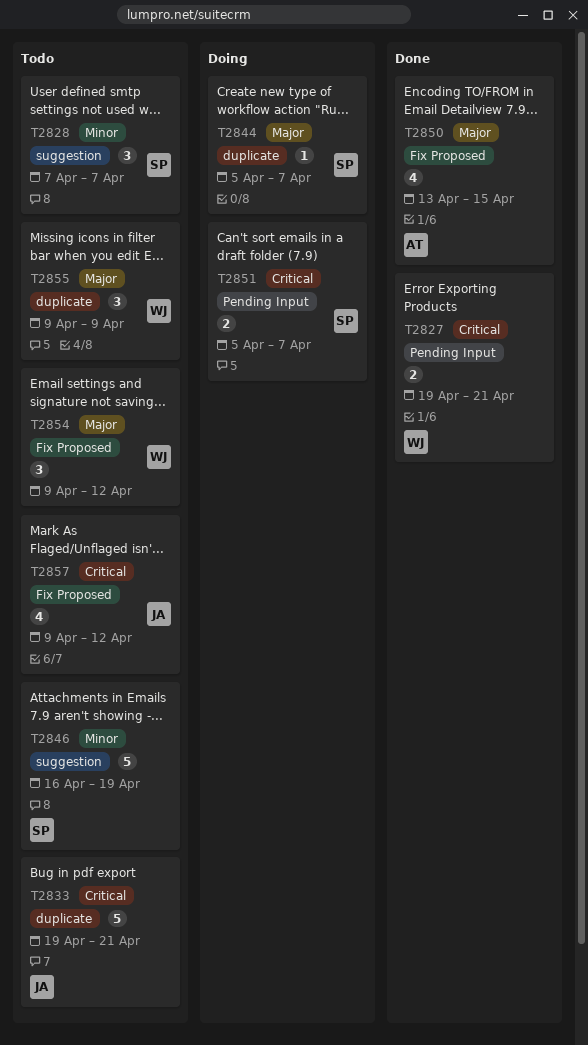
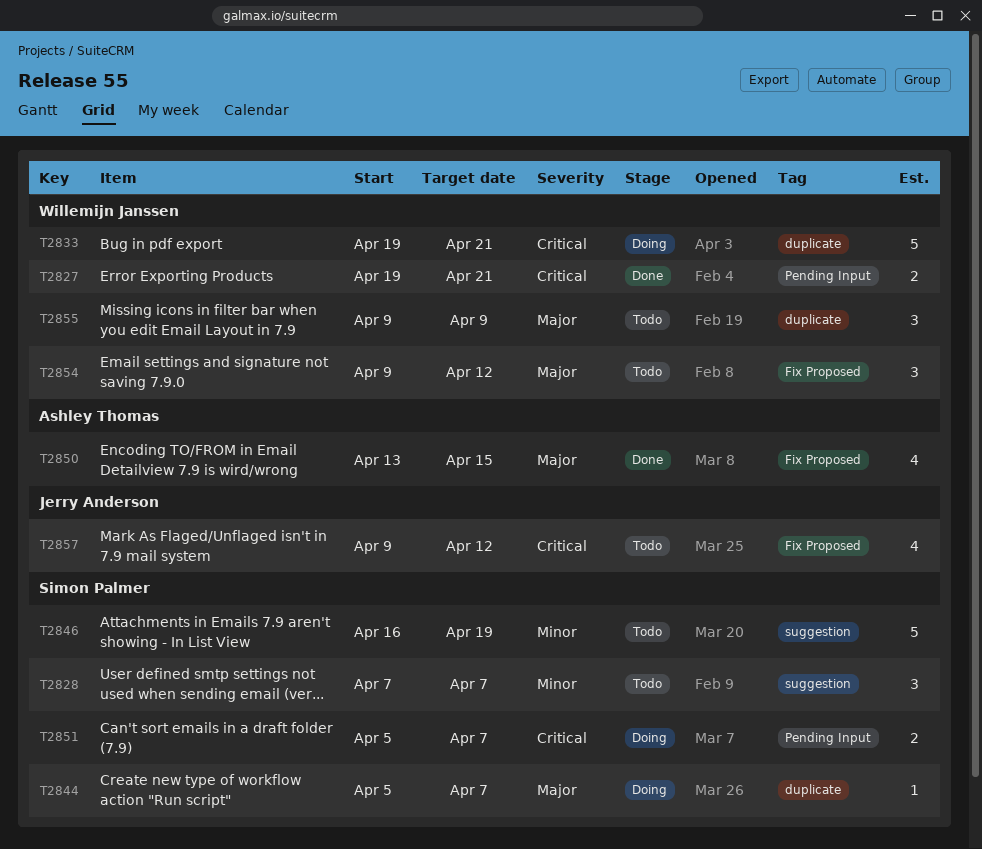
T2833, status: Todo -> Doing
T2833, owner: Jerry Anderson -> Willemijn Janssen

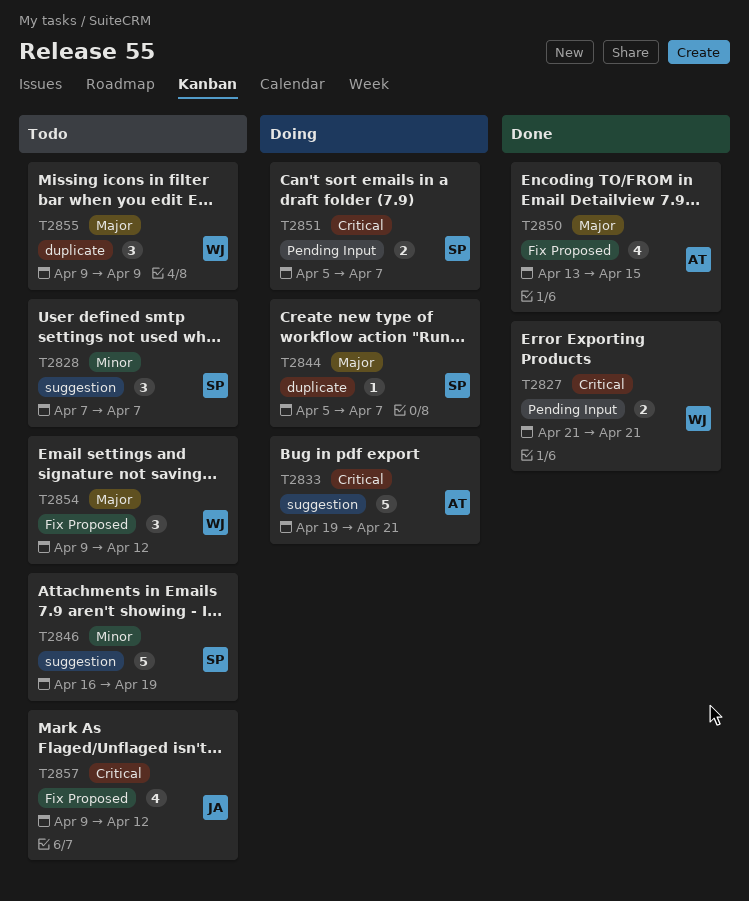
T2827, start: Apr 19 -> Apr 21
T2833, owner: Willemijn Janssen -> Ashley Thomas
T2833, label: duplicate -> suggestion

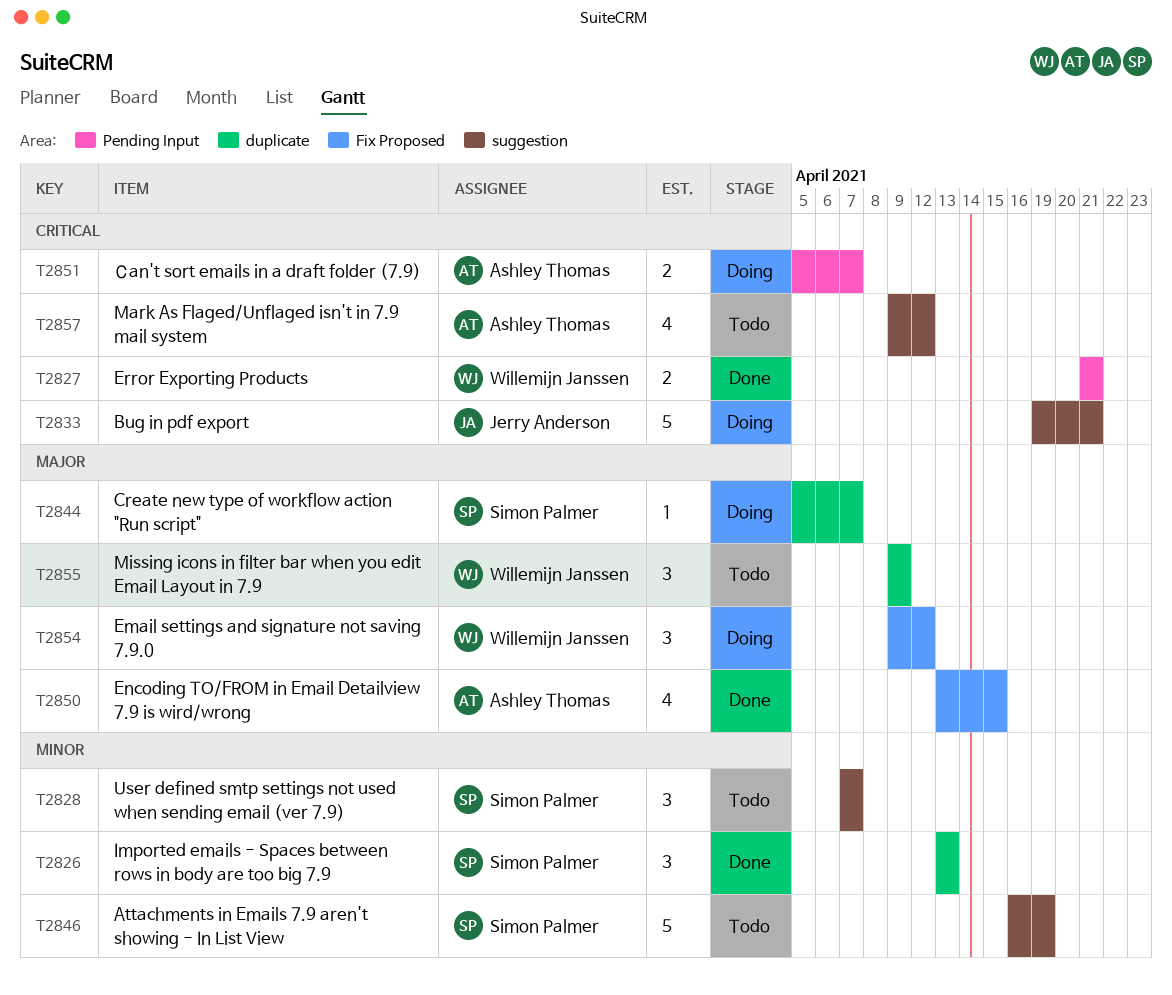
T2826: none -> present
T2833, owner: Ashley Thomas -> Jerry Anderson
T2851, owner: Simon Palmer -> Ashley Thomas
T2854, status: Todo -> Doing
T2857, owner: Jerry Anderson -> Ashley Thomas
T2857, label: Fix Proposed -> suggestion

